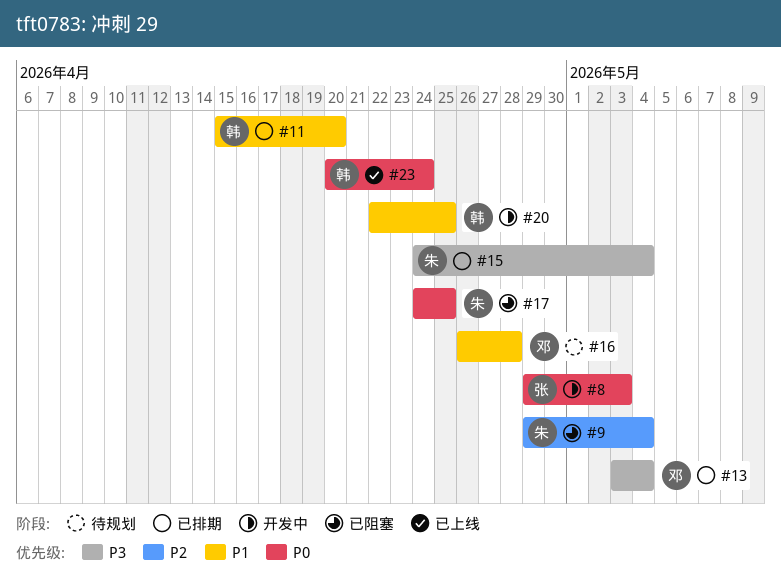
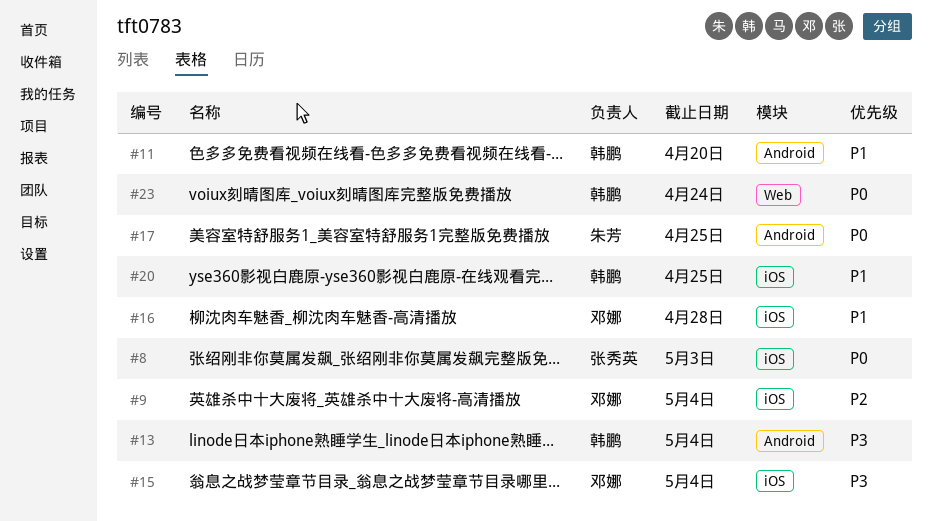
#9, owner: 朱芳 -> 邓娜
#13, owner: 邓娜 -> 韩鹏
#15, owner: 朱芳 -> 邓娜

